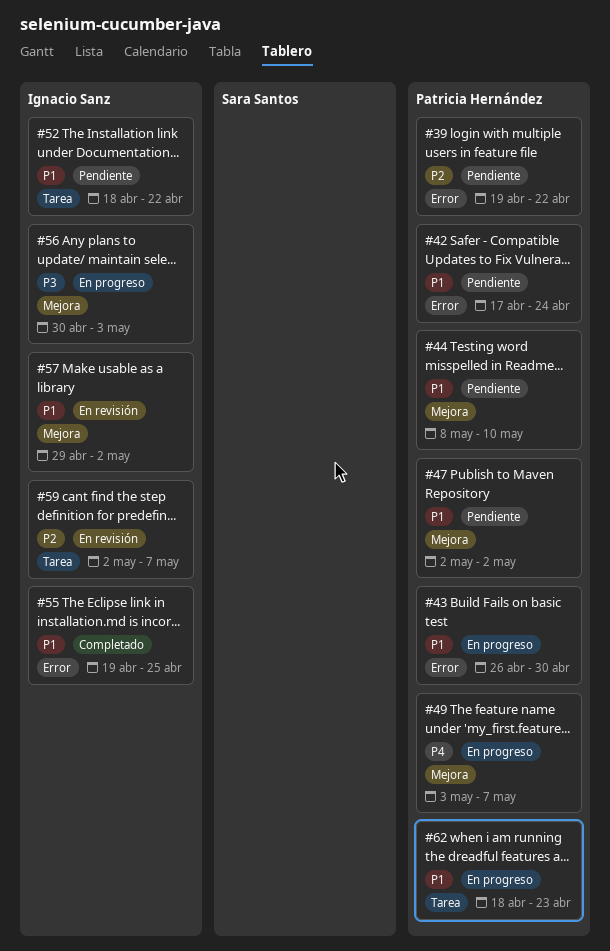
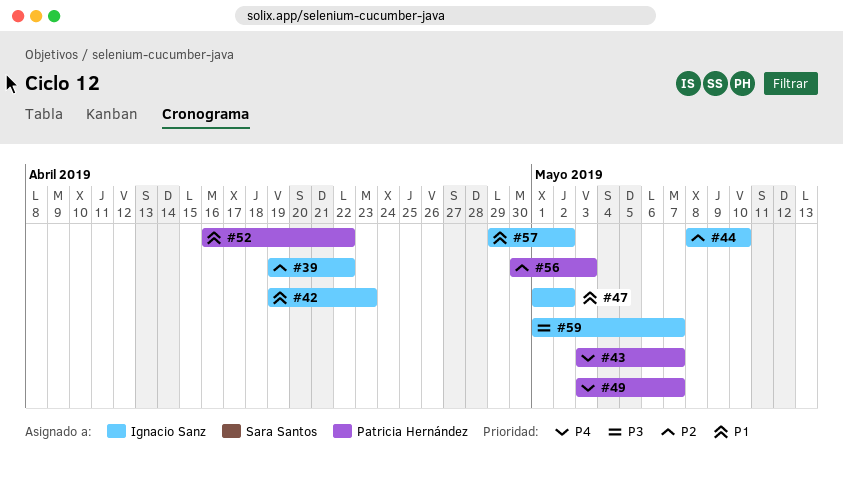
#39, owner: Patricia Hernández -> Ignacio Sanz
#42, owner: Patricia Hernández -> Ignacio Sanz
#42, start: Apr 17 -> Apr 19
#42, due: Apr 24 -> Apr 23
#43, priority: P1 -> P4
#43, start: Apr 26 -> May 3
#43, due: Apr 30 -> May 7
#44, owner: Patricia Hernández -> Ignacio Sanz
#44, priority: P1 -> P2
#47, owner: Patricia Hernández -> Ignacio Sanz
#47, start: May 2 -> May 1
#52, owner: Ignacio Sanz -> Patricia Hernández
#52, start: Apr 18 -> Apr 16
#55: present -> none
#56, owner: Ignacio Sanz -> Patricia Hernández
#56, priority: P3 -> P2
#59, priority: P2 -> P3
#59, start: May 2 -> May 1
#62: present -> none

